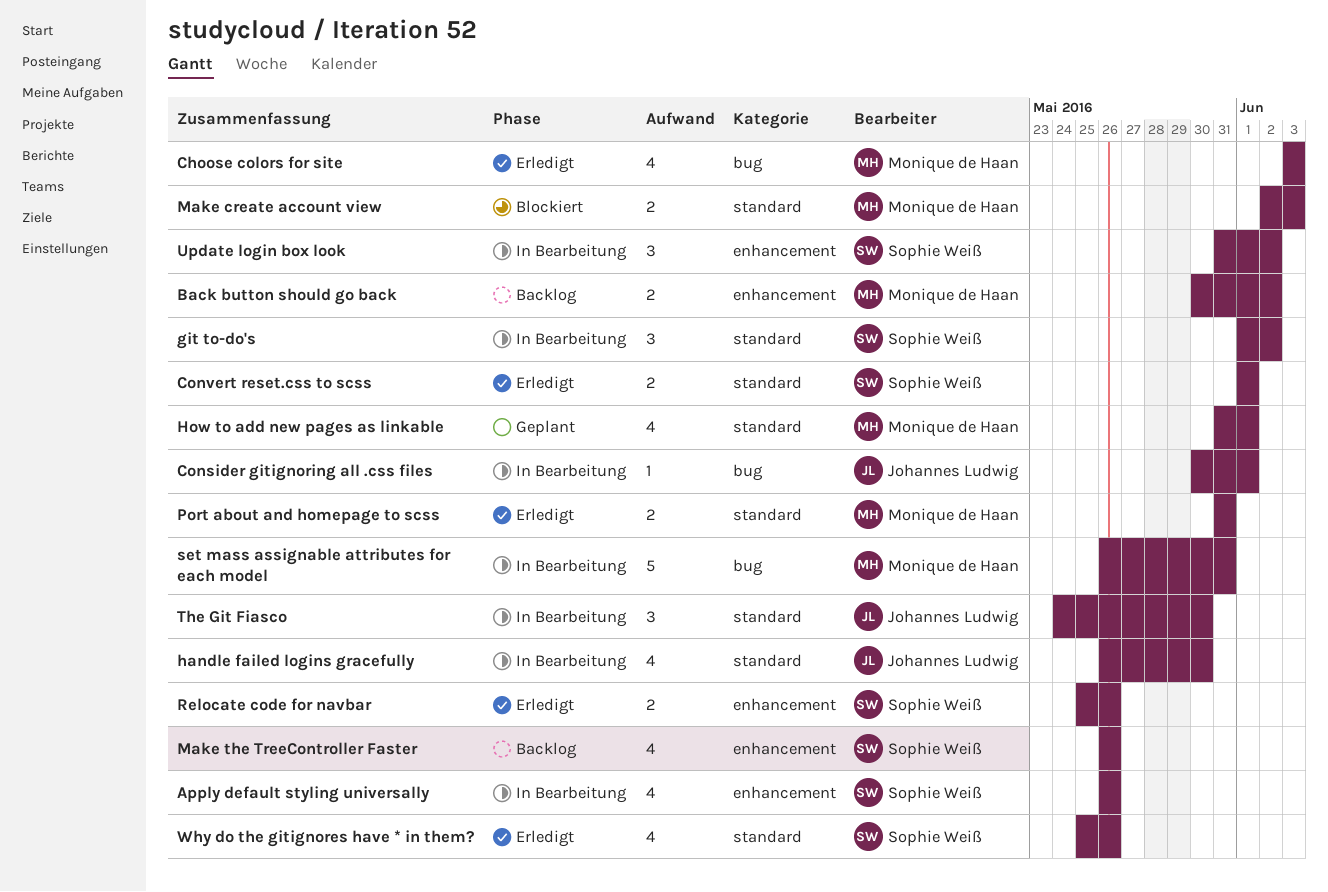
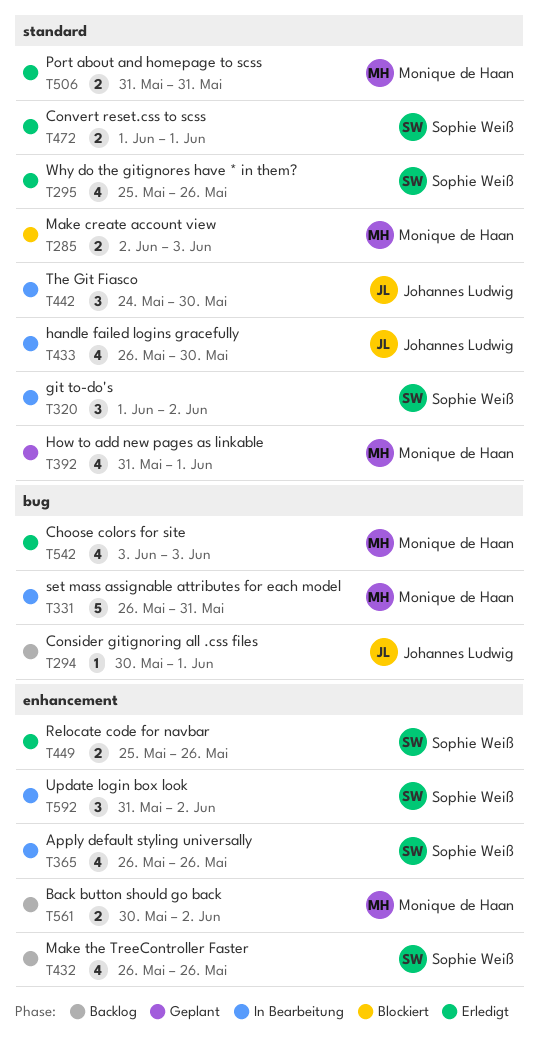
Consider gitignoring all .css files, status: In Bearbeitung -> Backlog

